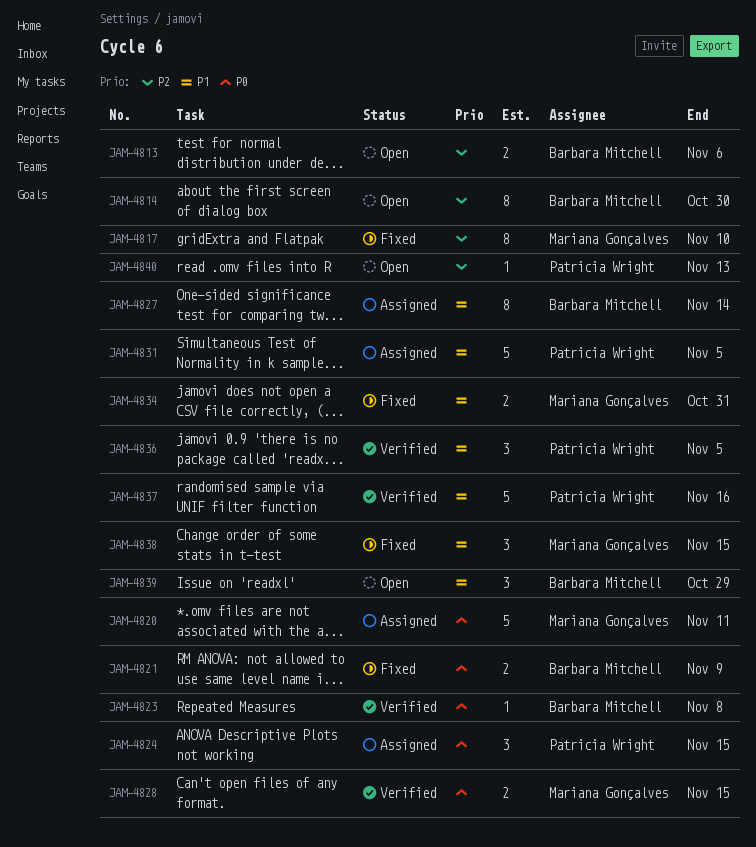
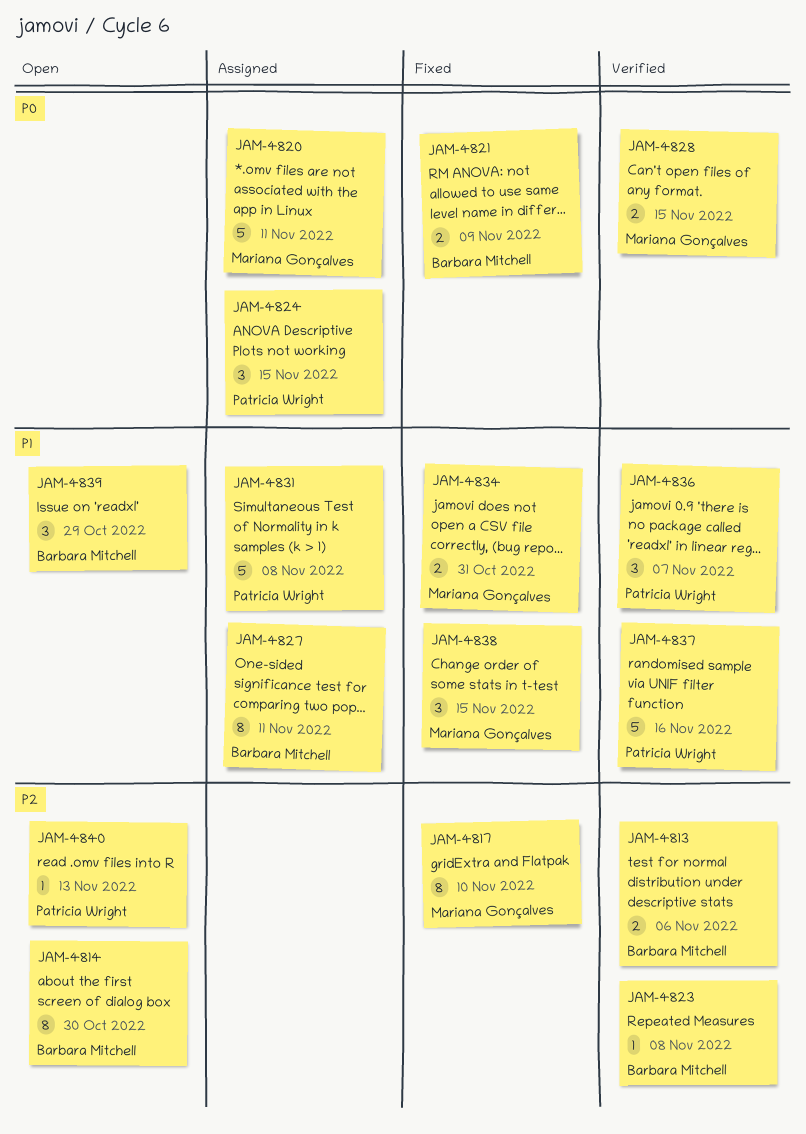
JAM-4813, status: Open -> Verified
JAM-4823, priority: P0 -> P2
JAM-4827, due: Nov 14 -> Nov 11
JAM-4831, due: Nov 5 -> Nov 8
JAM-4836, due: Nov 5 -> Nov 7

